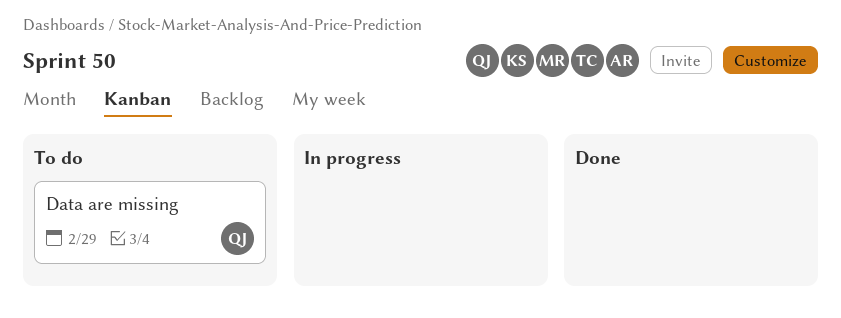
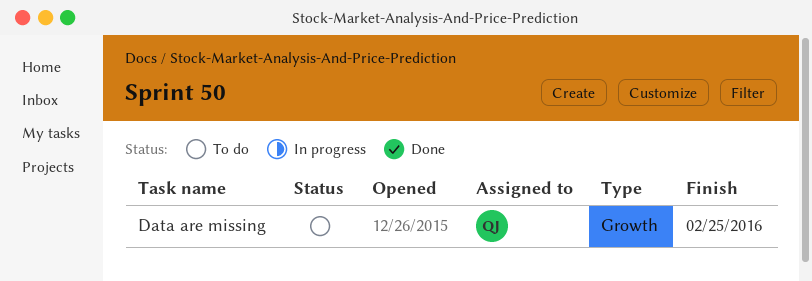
Data are missing, due: Feb 29 -> Feb 25

